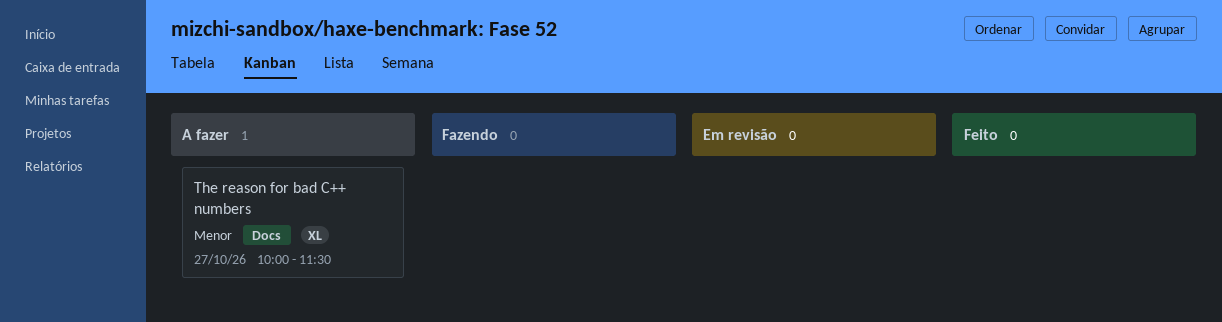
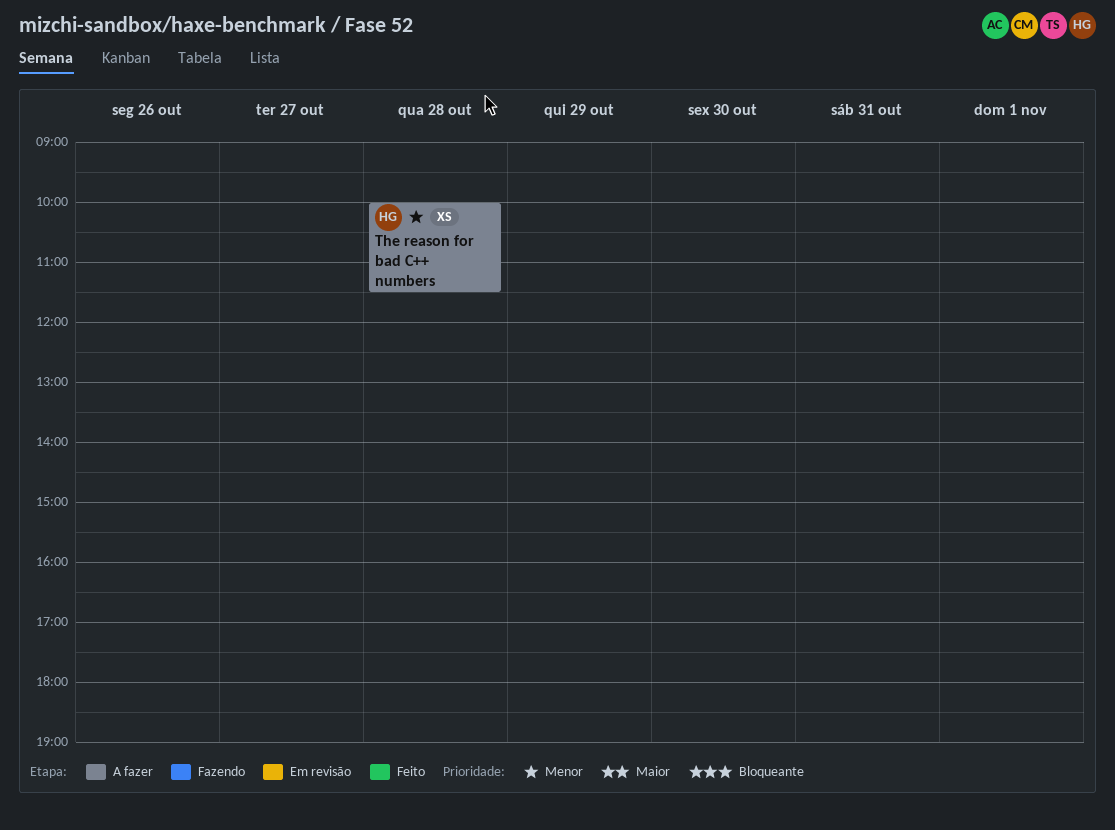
The reason for bad C++ numbers, estimate: XL -> XS
The reason for bad C++ numbers, day: Oct 27 -> Oct 28

